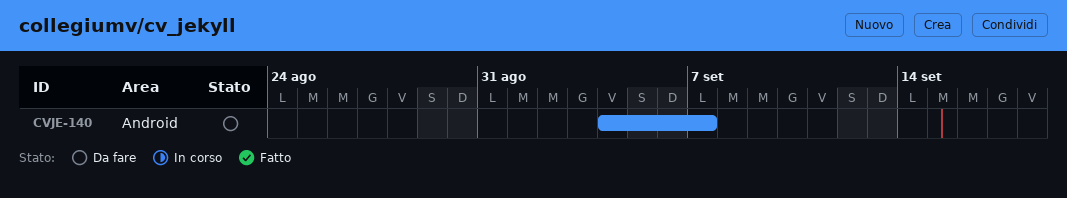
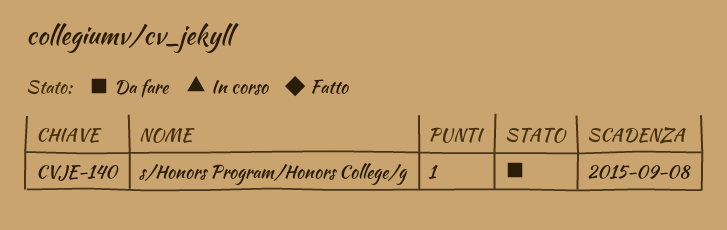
CVJE-140, due: Sep 7 -> Sep 8

